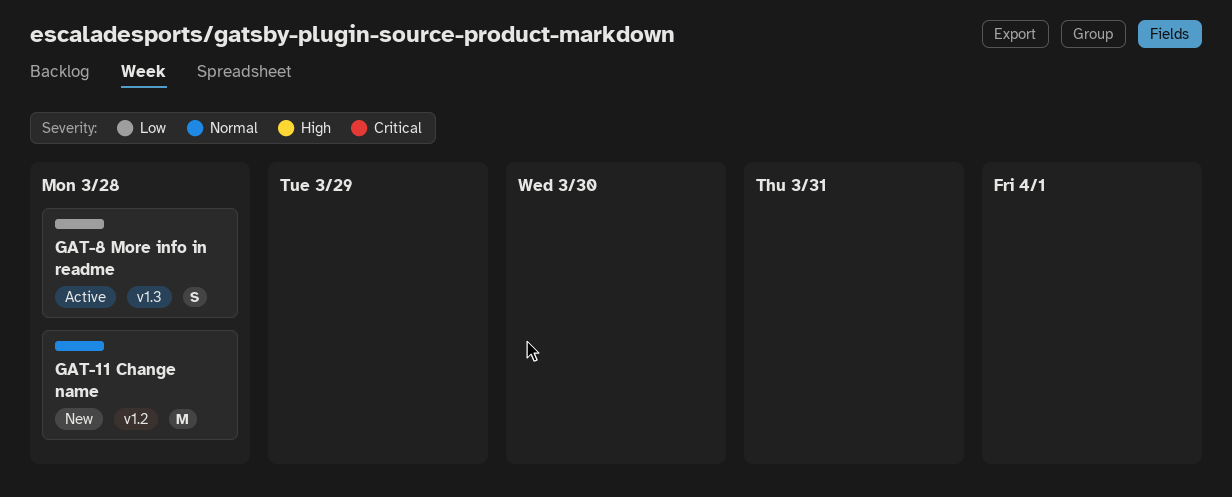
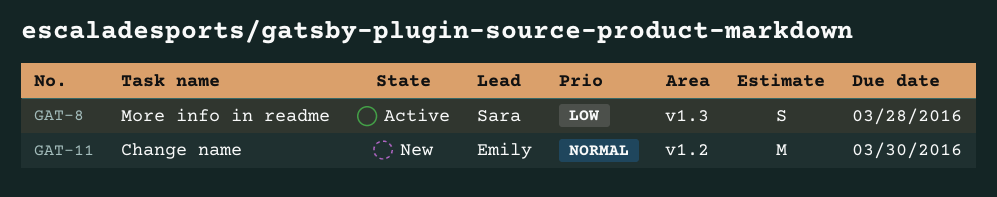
GAT-11, due: Mar 28 -> Mar 30

